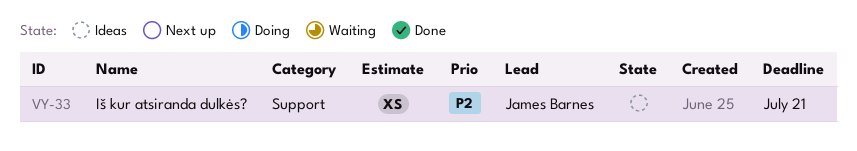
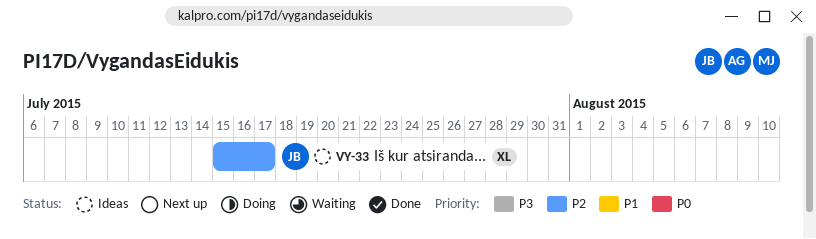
VY-33, estimate: XS -> XL
VY-33, due: Jul 21 -> Jul 17

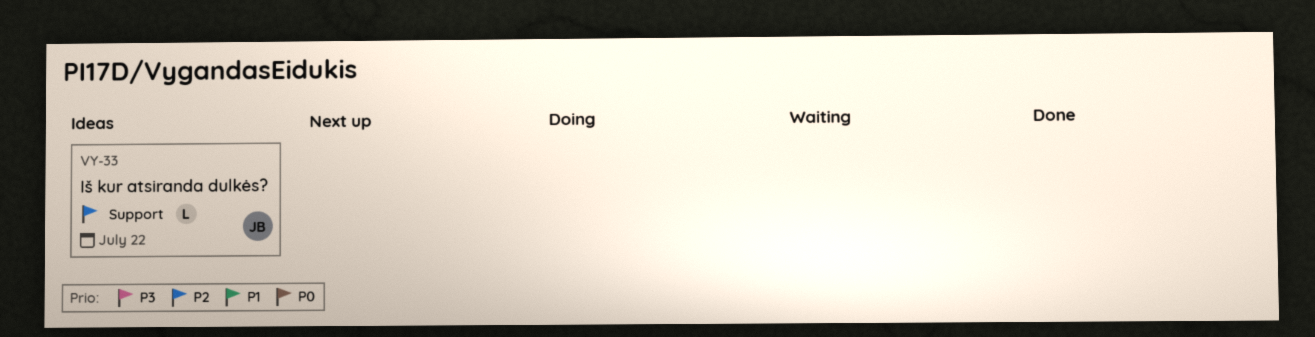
VY-33, estimate: XL -> L
VY-33, due: Jul 17 -> Jul 22

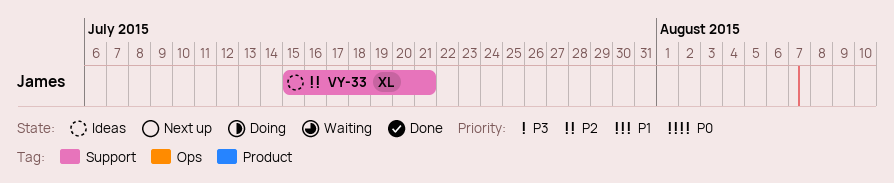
VY-33, estimate: L -> XL
VY-33, due: Jul 22 -> Jul 21

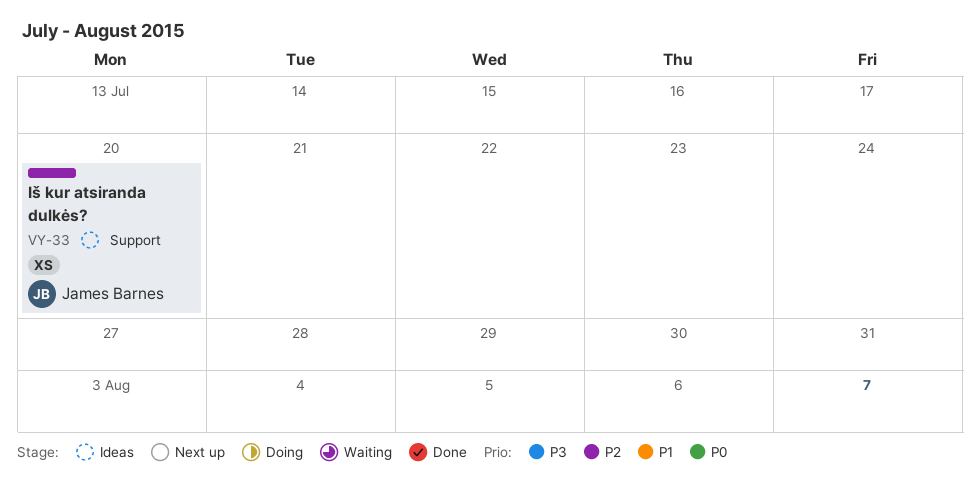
VY-33, estimate: XL -> XS
VY-33, due: Jul 21 -> Jul 20

